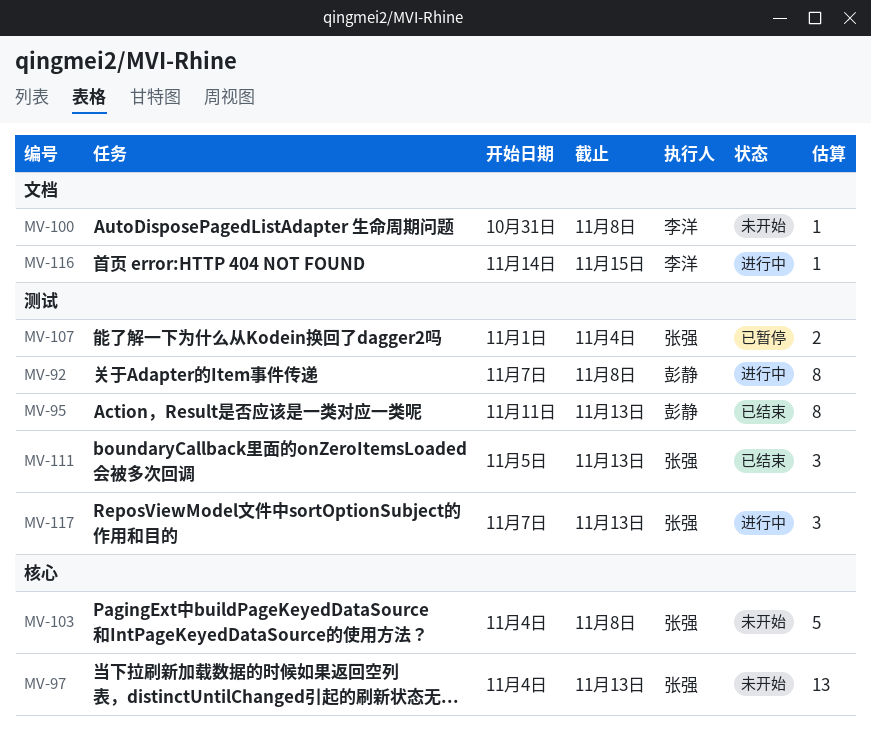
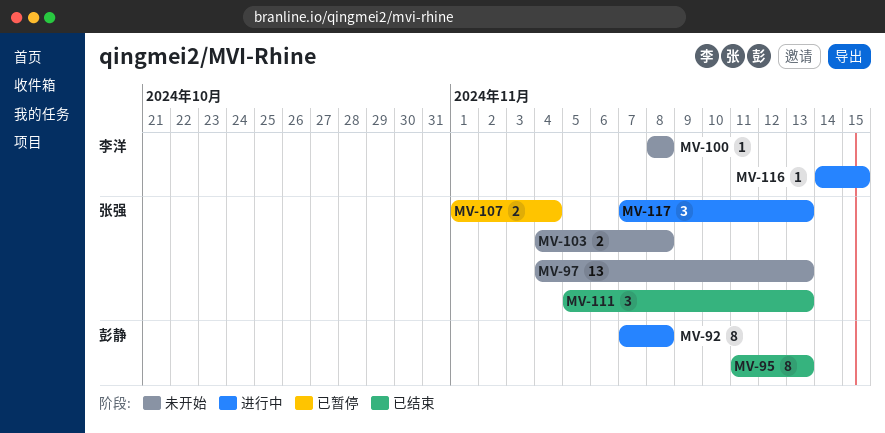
MV-100, start: Oct 31 -> Nov 8
MV-103, estimate: 5 -> 2

